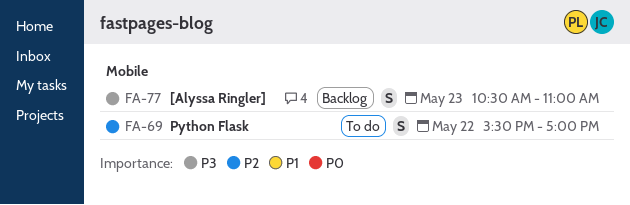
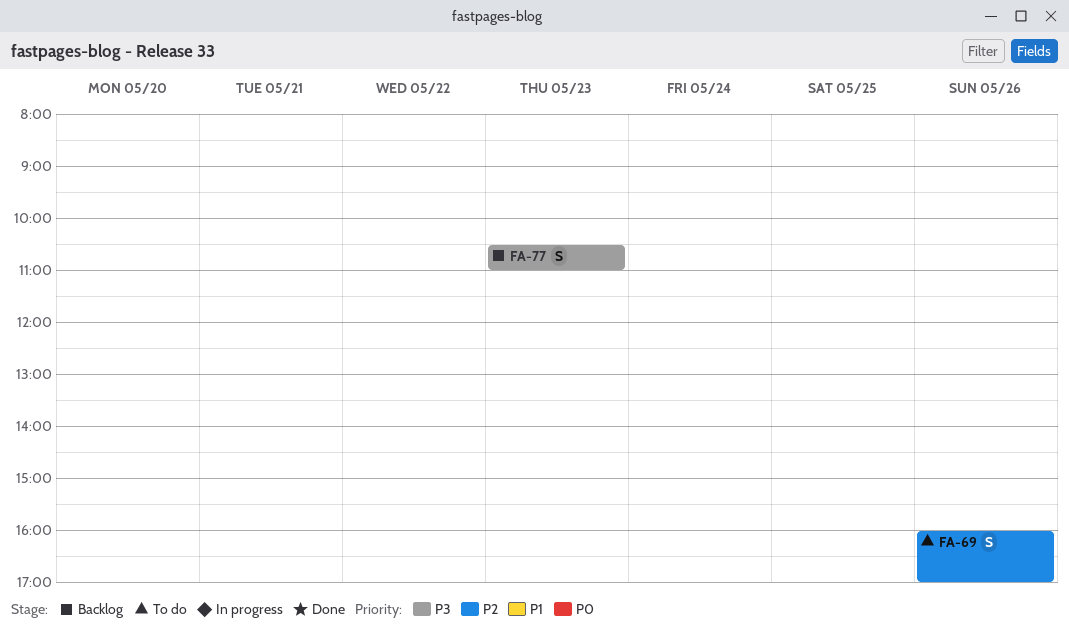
FA-69, day: May 22 -> May 26
FA-69, begins: 15:30 -> 16:00

